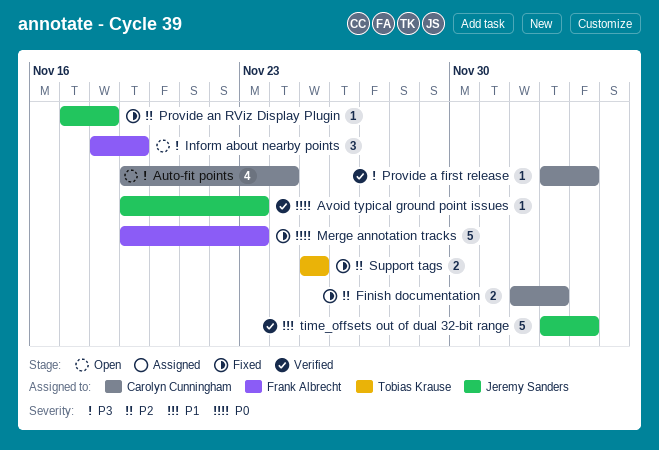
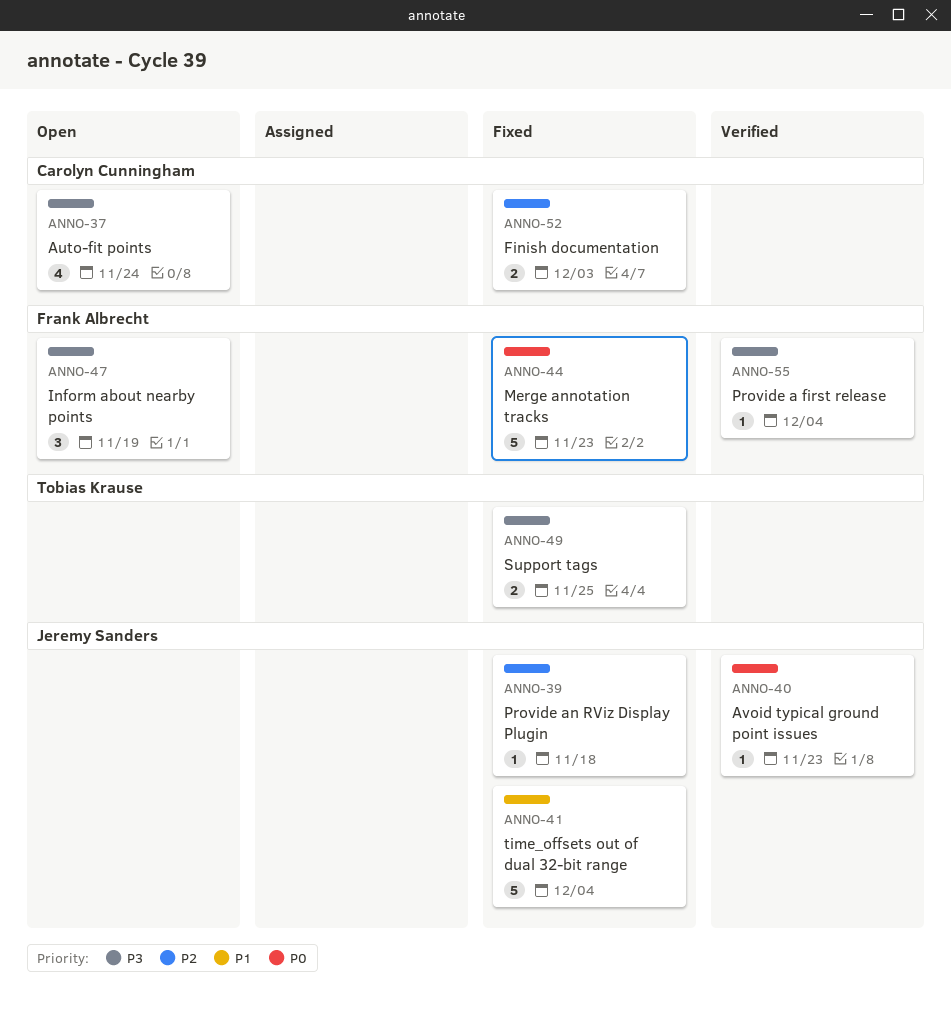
Provide a first release, owner: Carolyn Cunningham -> Frank Albrecht
Support tags, priority: P2 -> P3
time_offsets out of dual 32-bit range, status: Verified -> Fixed

